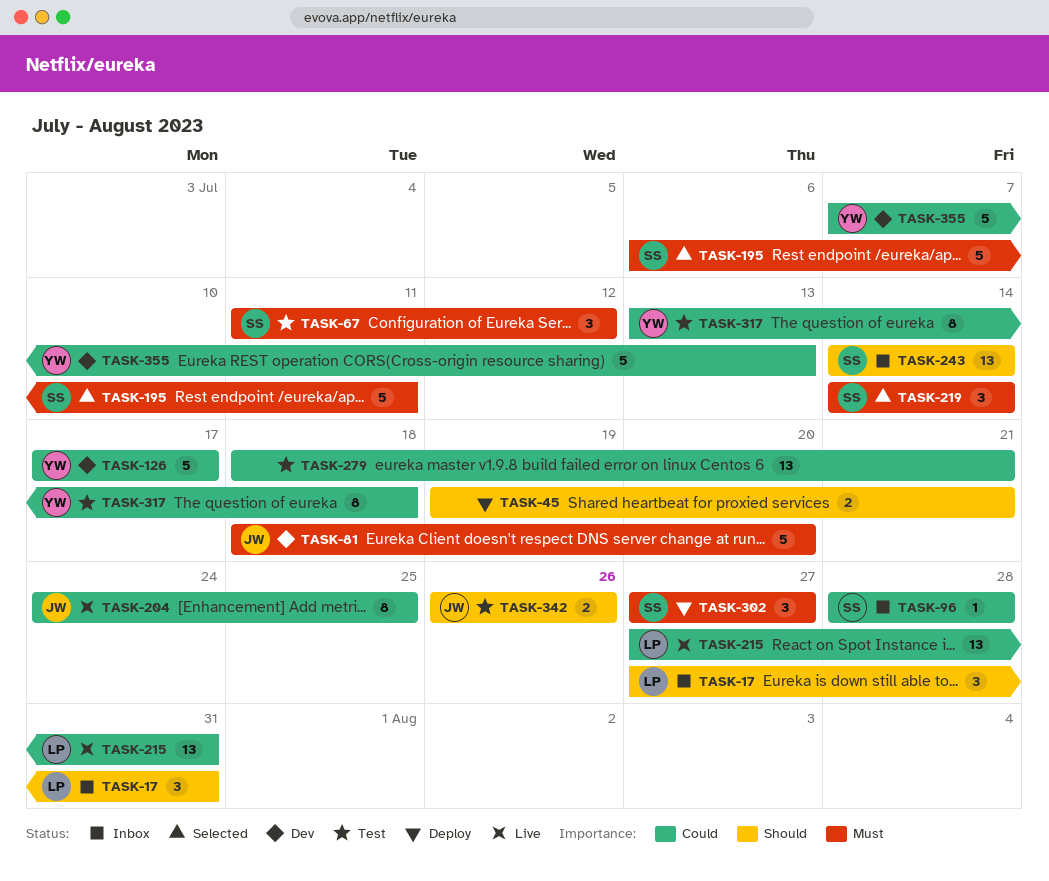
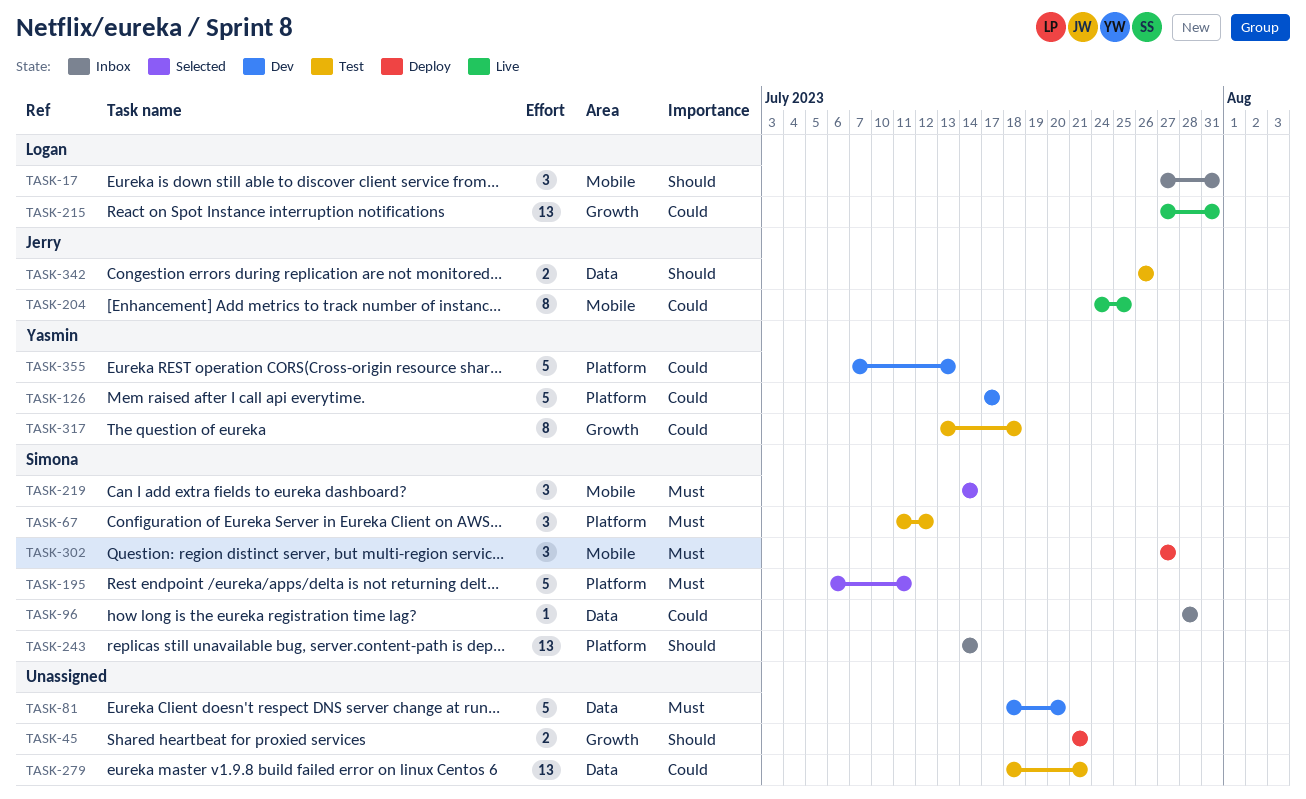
TASK-45, start: Jul 19 -> Jul 21
TASK-81, owner: Jerry -> none

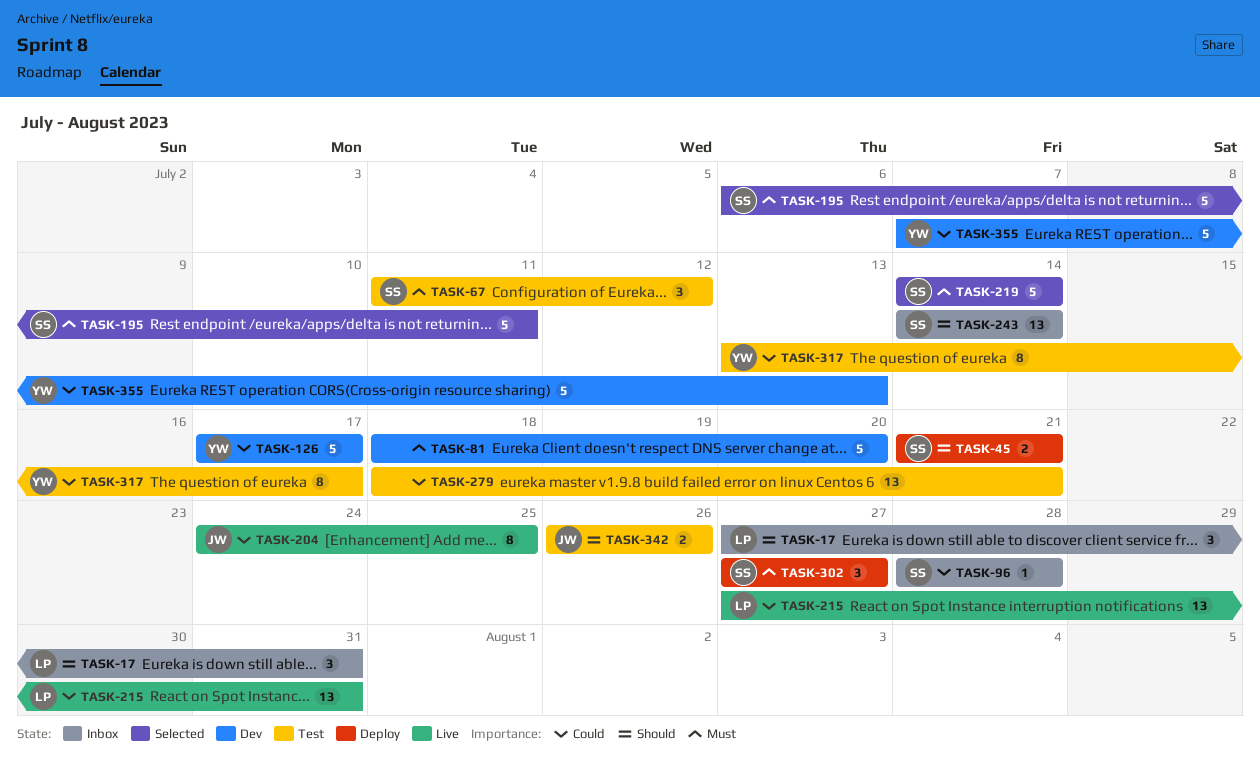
TASK-45, owner: none -> Simona
TASK-219, estimate: 3 -> 5
TASK-317, due: Jul 18 -> Jul 17

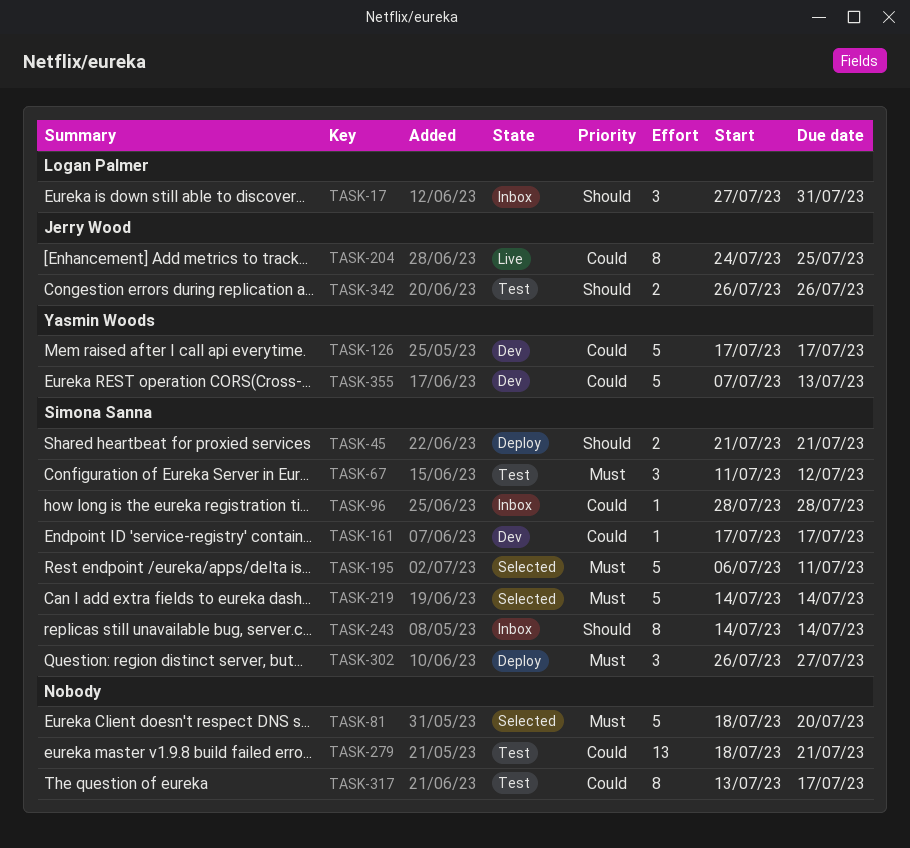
TASK-81, status: Dev -> Selected
TASK-161: none -> present
TASK-215: present -> none
TASK-243, estimate: 13 -> 8
TASK-302, start: Jul 27 -> Jul 26
TASK-317, owner: Yasmin Woods -> none

